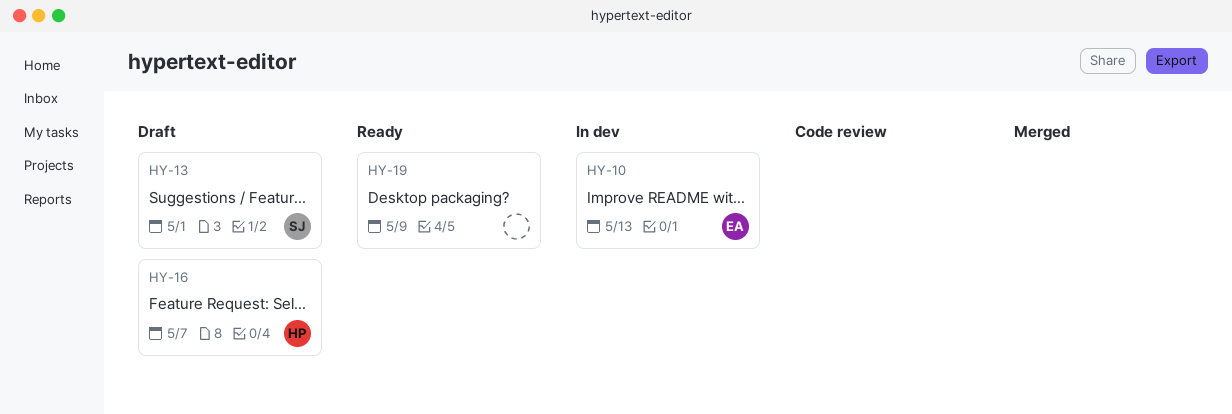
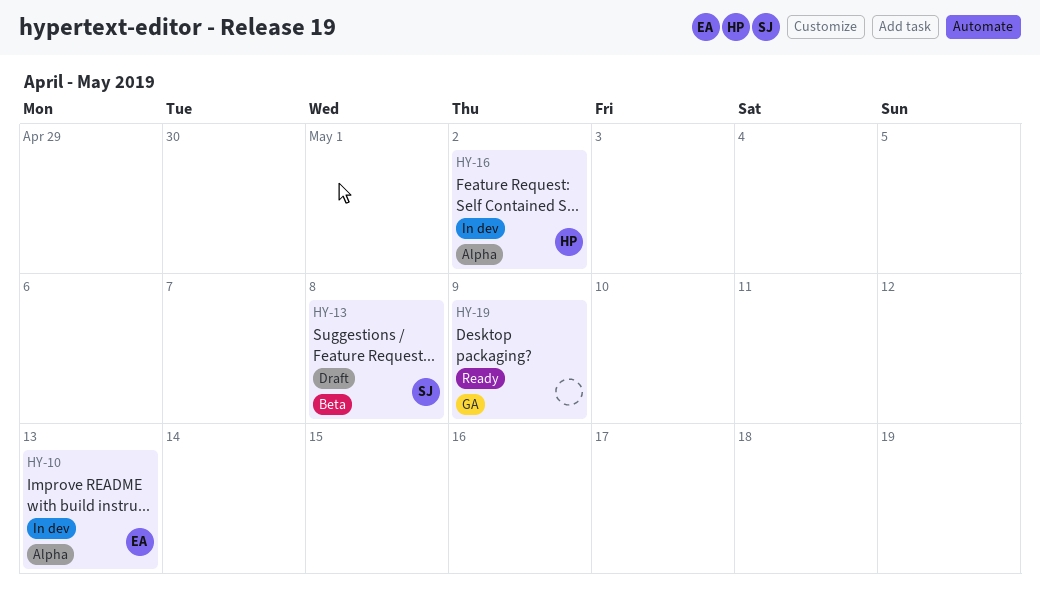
HY-13, due: May 1 -> May 8
HY-16, status: Draft -> In dev
HY-16, due: May 7 -> May 2

